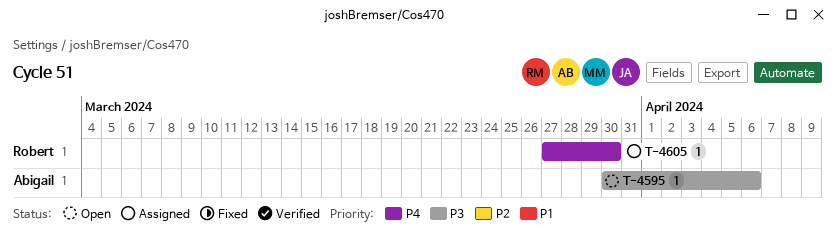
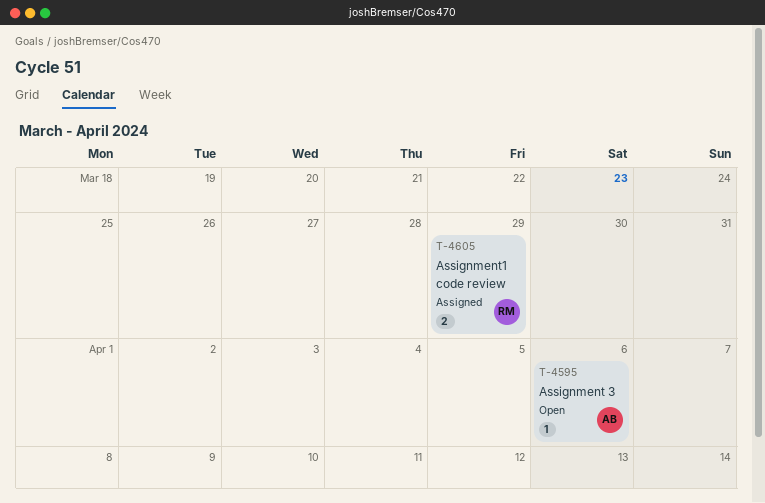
T-4605, estimate: 1 -> 2
T-4605, due: Mar 30 -> Mar 29

